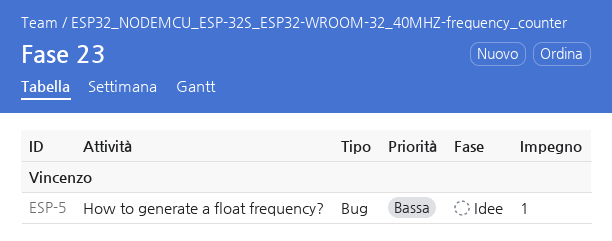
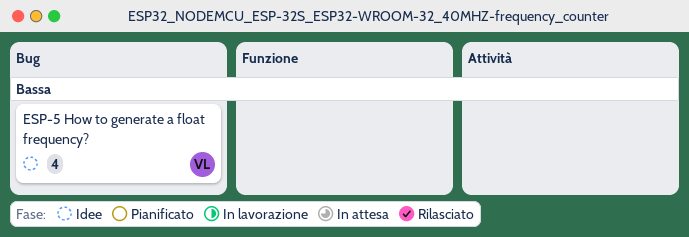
ESP-5, estimate: 1 -> 4

